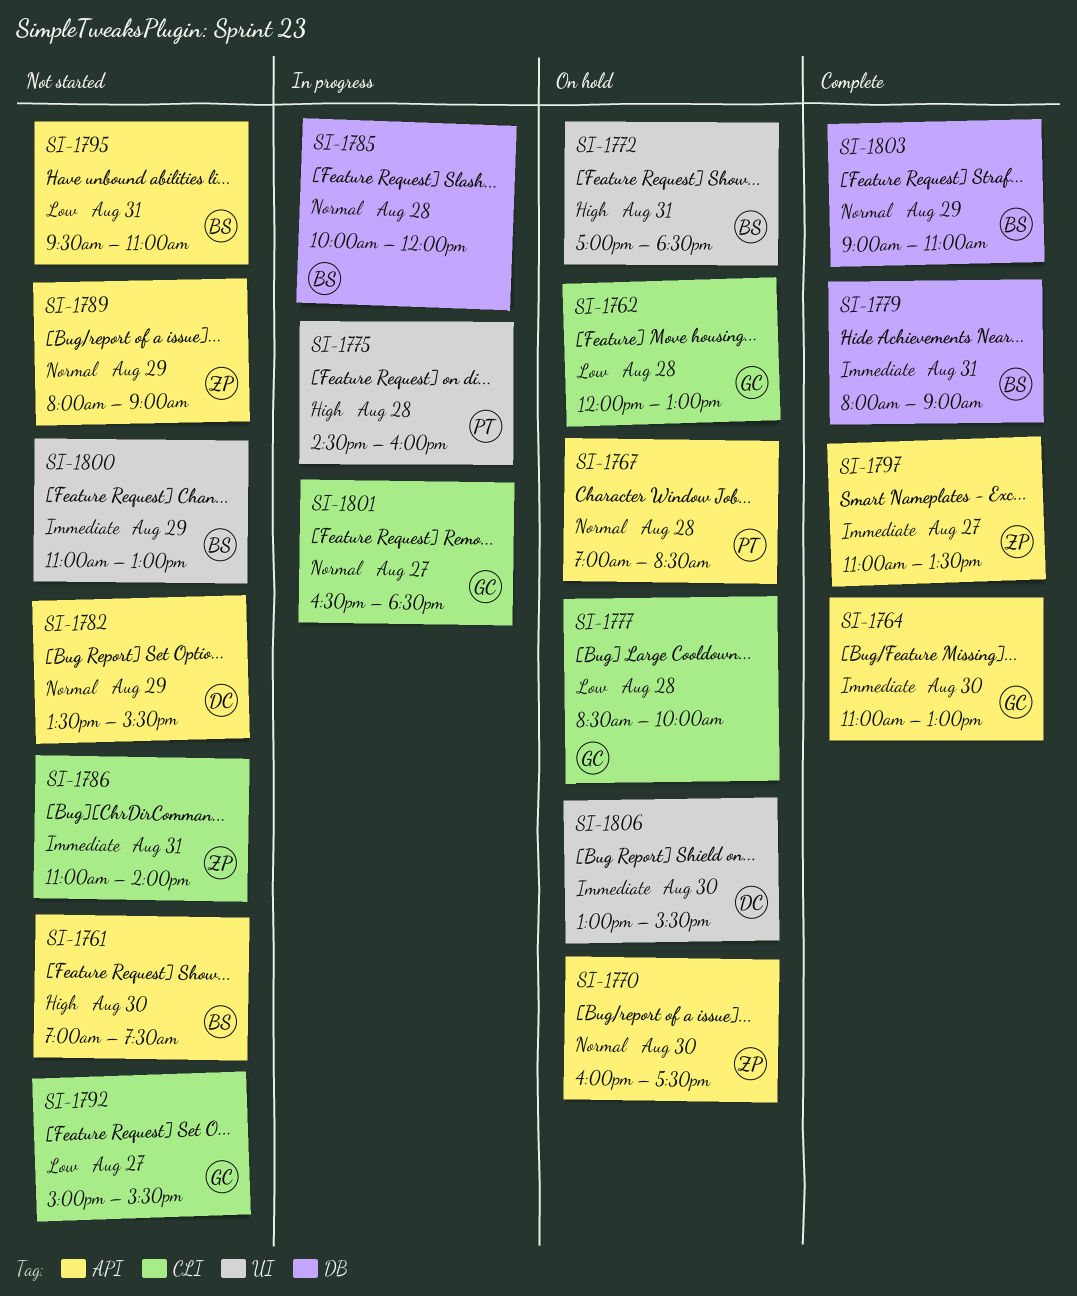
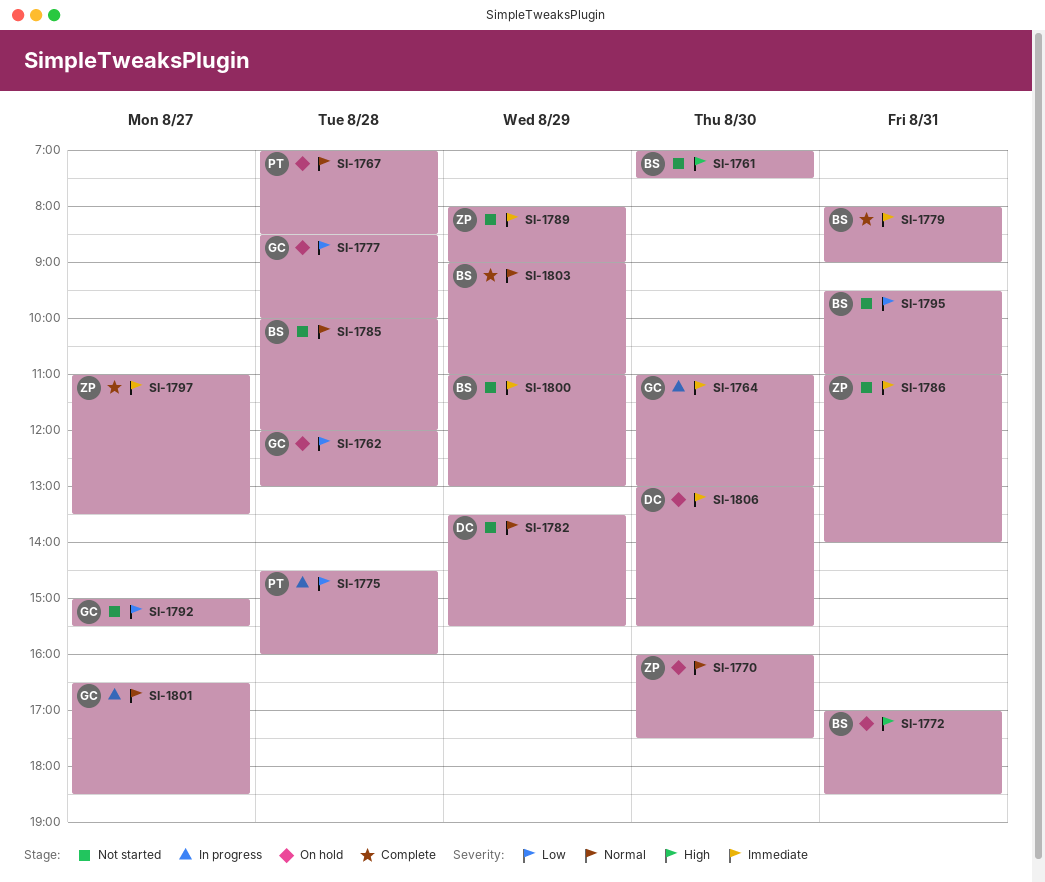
SI-1764, status: Complete -> In progress
SI-1775, priority: High -> Low
SI-1785, status: In progress -> Not started
SI-1789, priority: Normal -> Immediate

